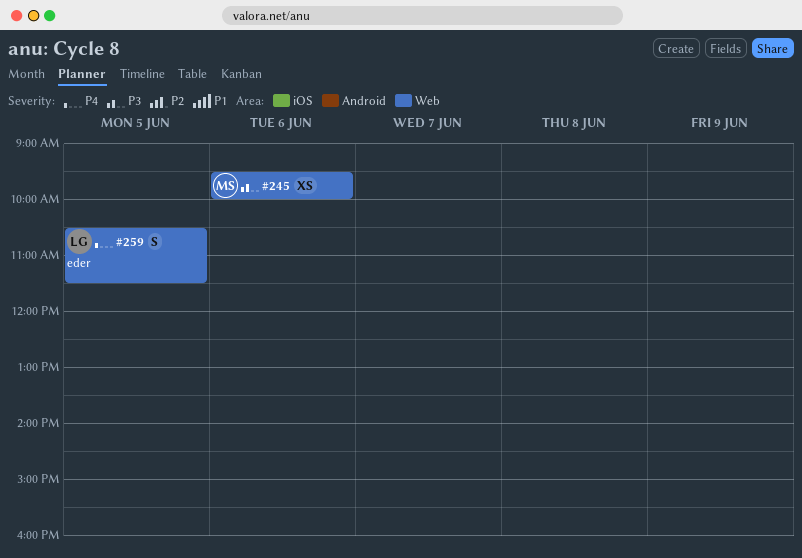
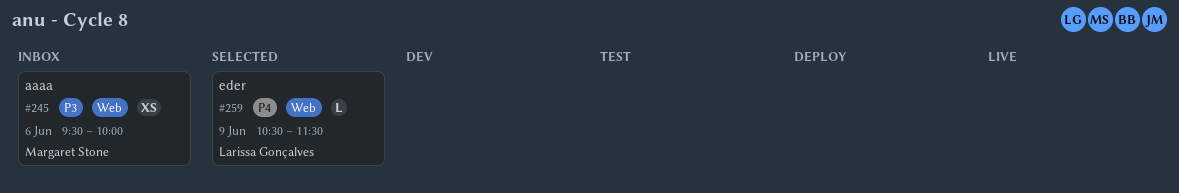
#259, estimate: S -> L
#259, day: Jun 5 -> Jun 9

